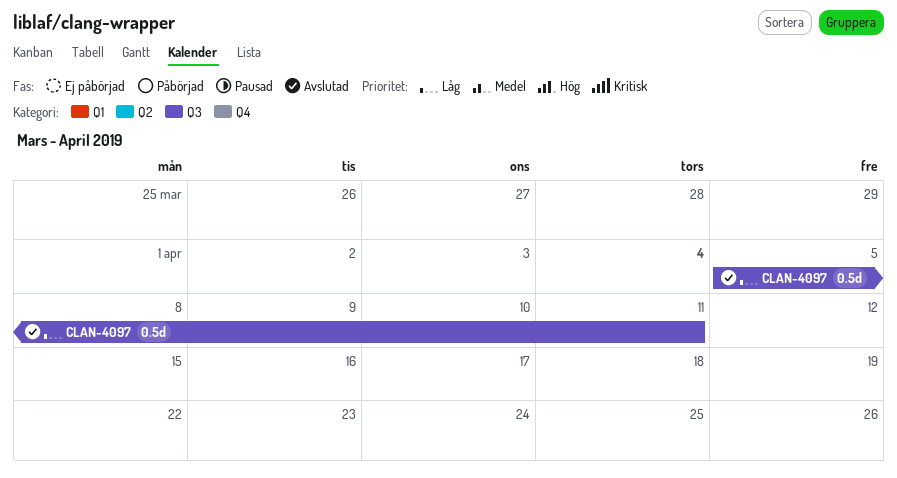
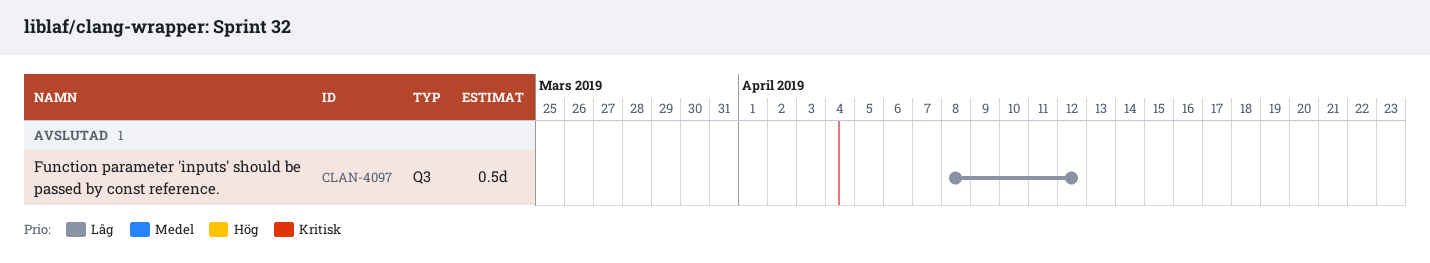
CLAN-4097, start: Apr 5 -> Apr 8
CLAN-4097, due: Apr 11 -> Apr 12

